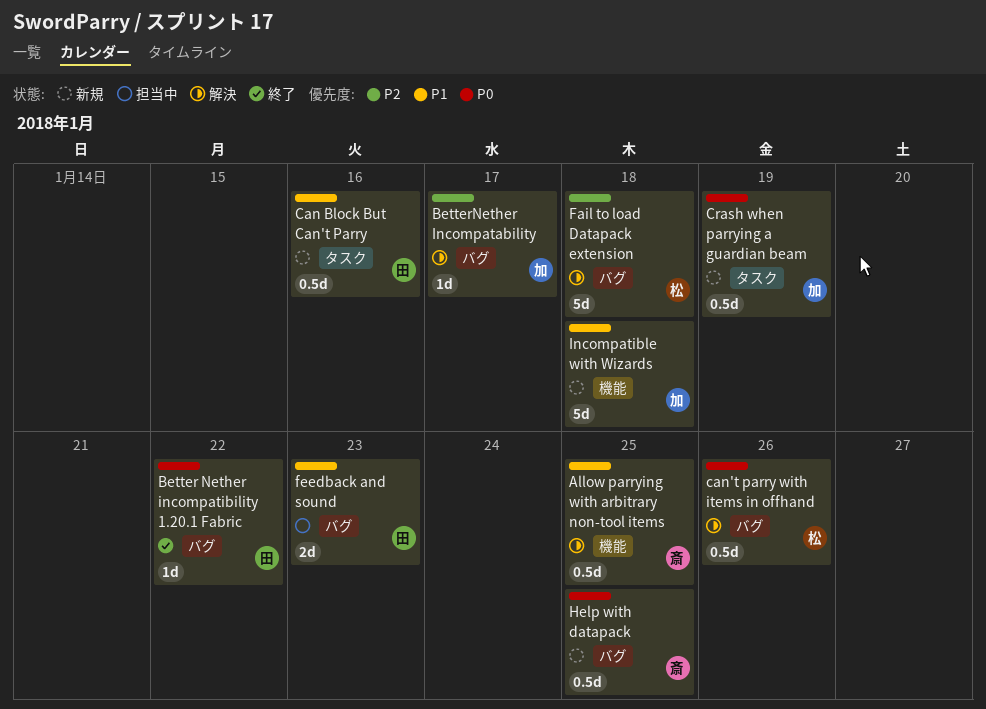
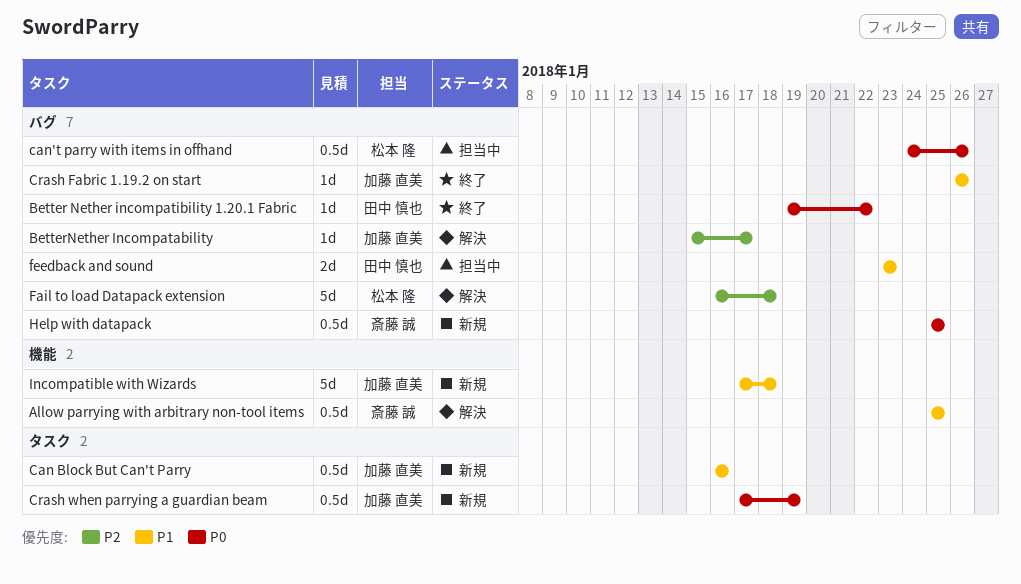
Can Block But Can't Parry, owner: 田中 慎也 -> 加藤 直美
can't parry with items in offhand, status: 解決 -> 担当中
Crash Fabric 1.19.2 on start: none -> present

